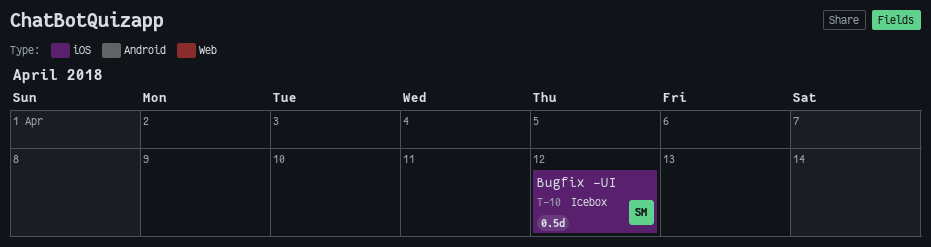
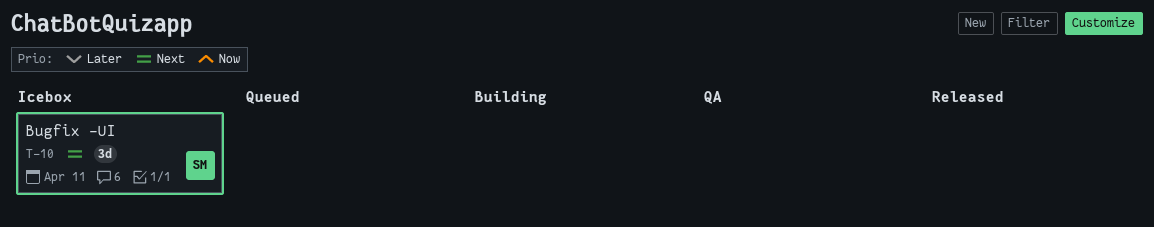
T-10, estimate: 0.5d -> 3d
T-10, due: Apr 12 -> Apr 11

